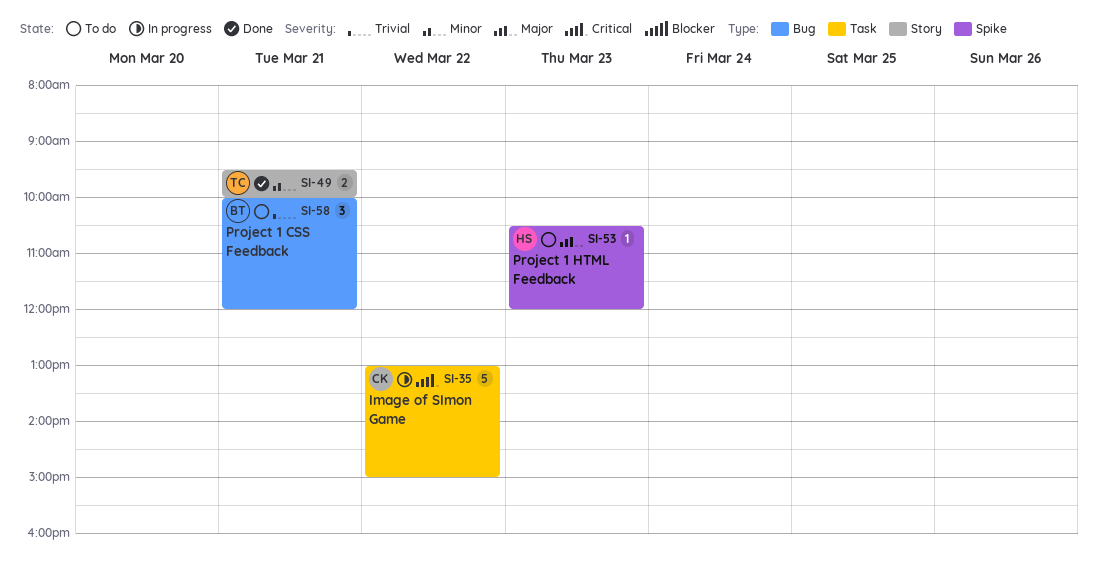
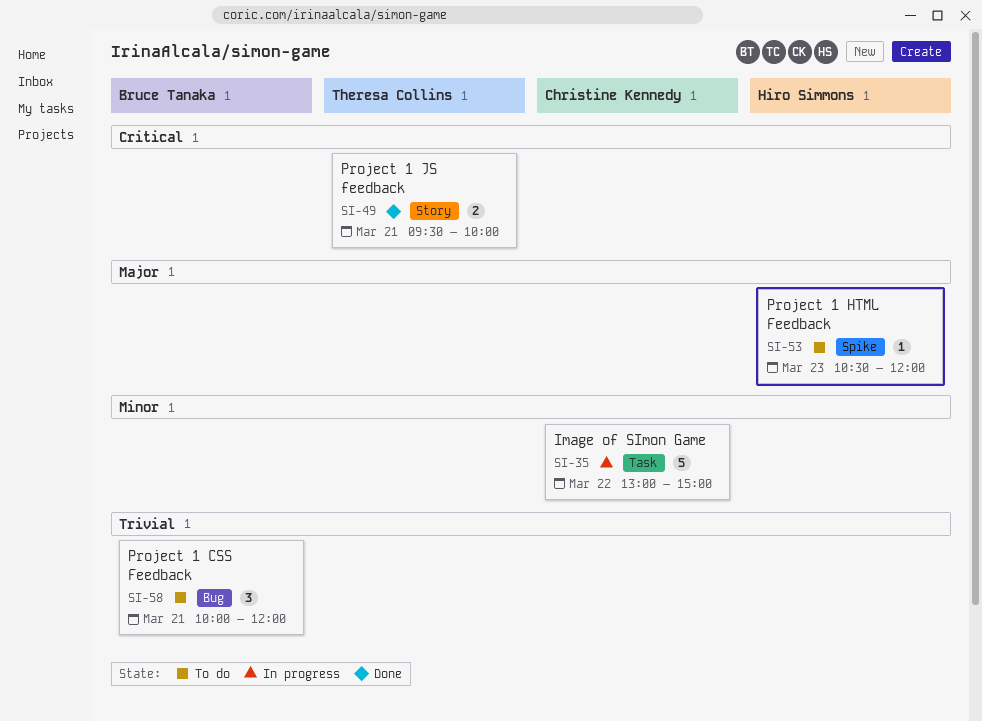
SI-35, priority: Critical -> Minor
SI-49, priority: Minor -> Critical

